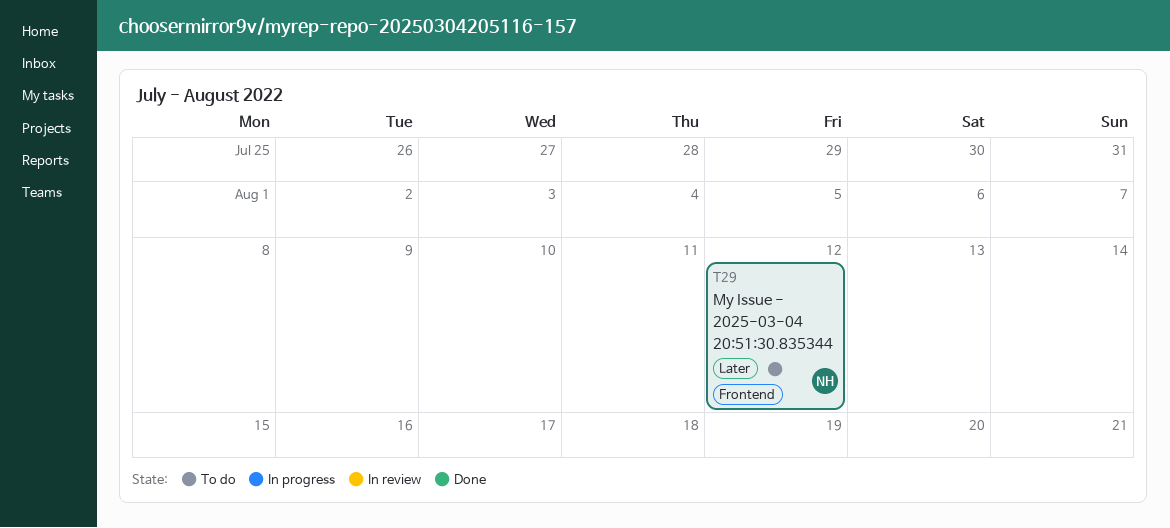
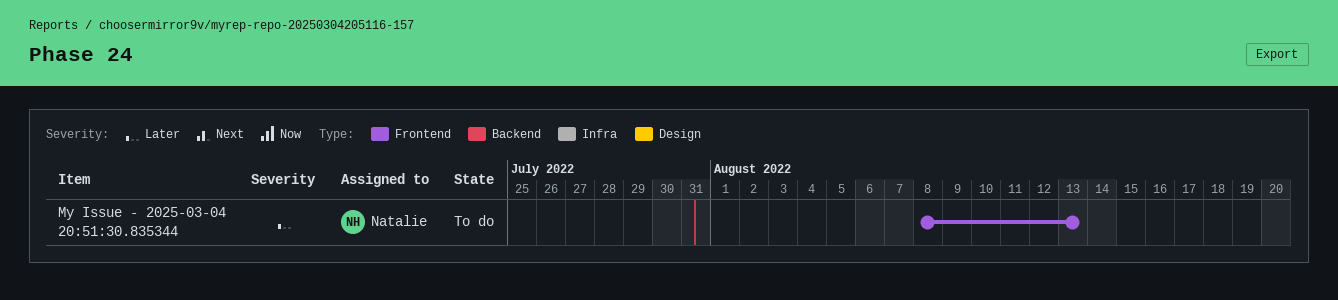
My Issue - 2025-03-04 20:51:30.835344, due: Aug 12 -> Aug 13

